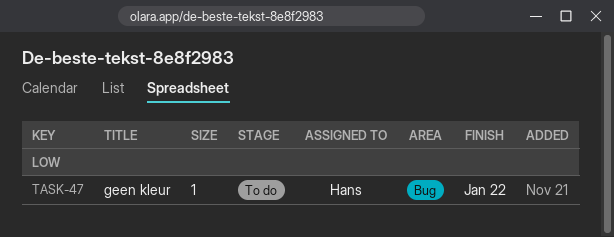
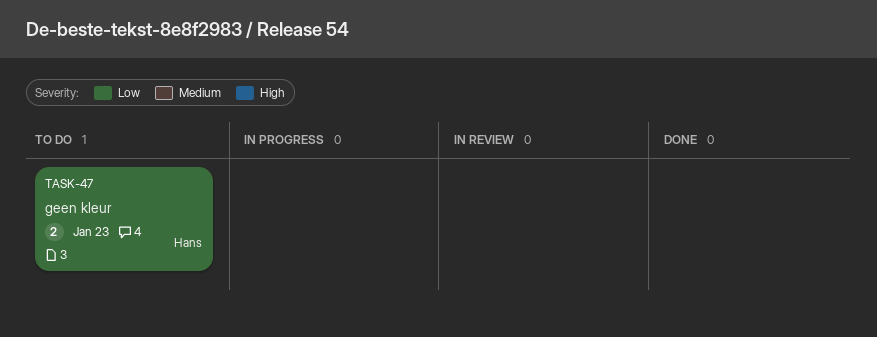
TASK-47, estimate: 1 -> 2
TASK-47, due: Jan 22 -> Jan 23

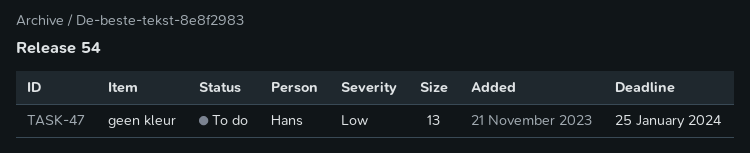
TASK-47, estimate: 2 -> 13
TASK-47, due: Jan 23 -> Jan 25

